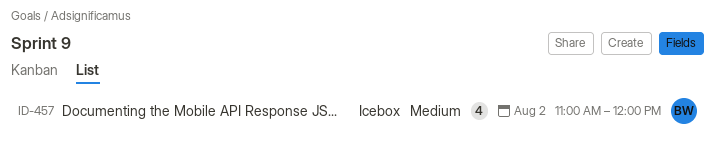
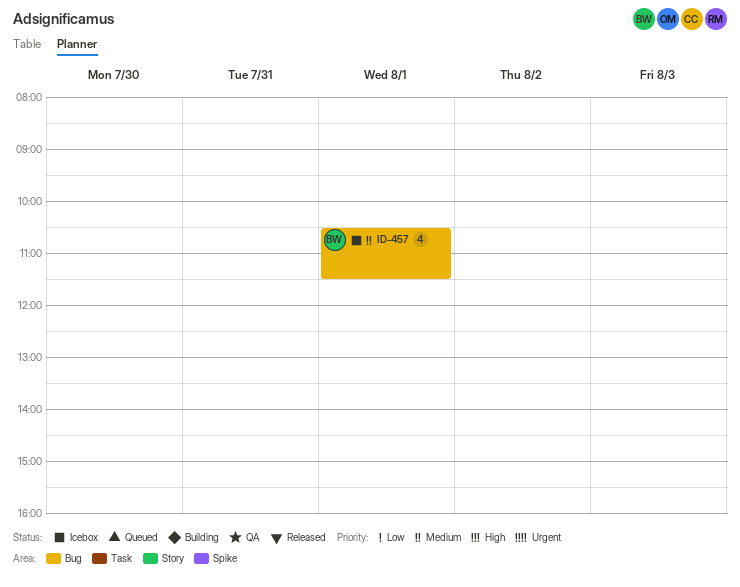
ID-457, day: Aug 2 -> Aug 1
ID-457, begins: 11:00 -> 10:30
ID-457, ends: 12:00 -> 11:30

